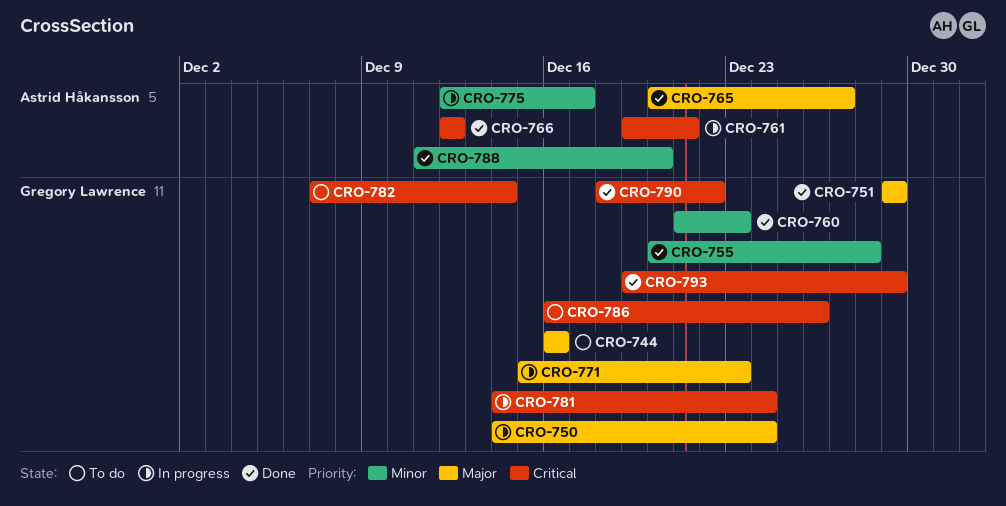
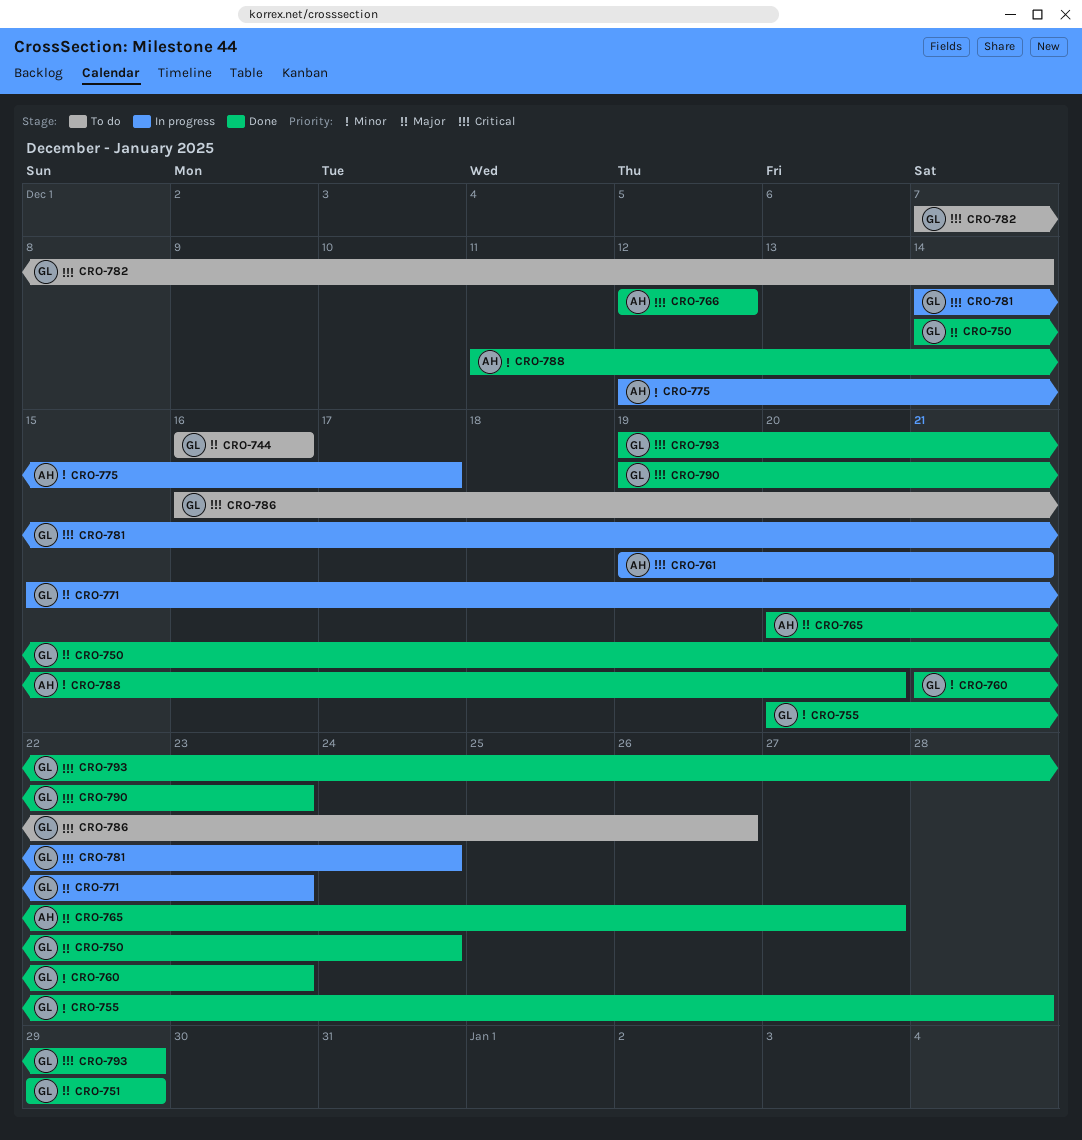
CRO-750, status: In progress -> Done
CRO-790, start: Dec 18 -> Dec 19
CRO-790, due: Dec 22 -> Dec 23

